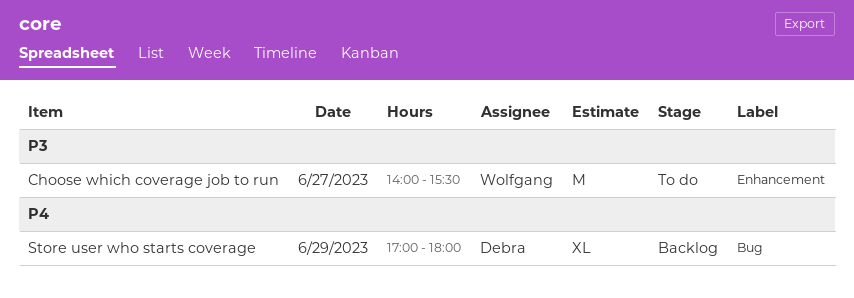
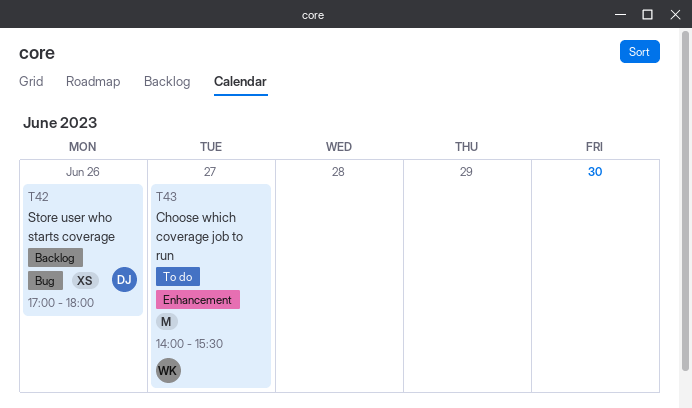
Store user who starts coverage, estimate: XL -> XS
Store user who starts coverage, day: Jun 29 -> Jun 26

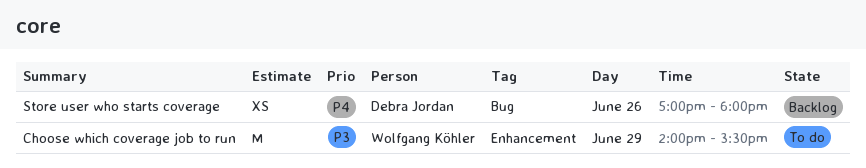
Choose which coverage job to run, day: Jun 27 -> Jun 29

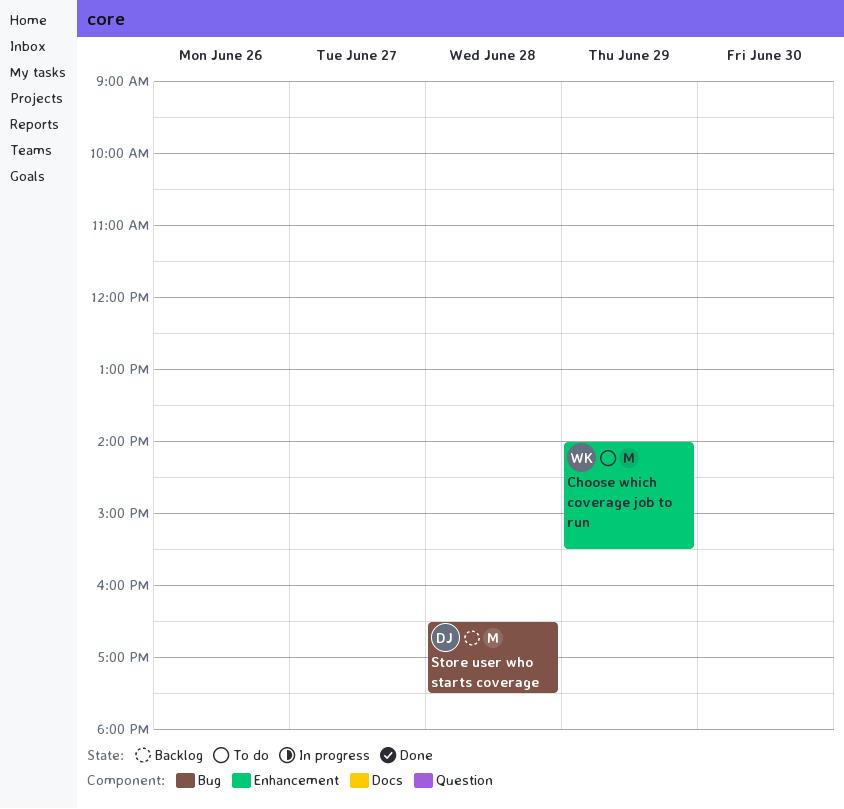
Store user who starts coverage, estimate: XS -> M
Store user who starts coverage, day: Jun 26 -> Jun 28
Store user who starts coverage, begins: 17:00 -> 16:30
Store user who starts coverage, ends: 18:00 -> 17:30

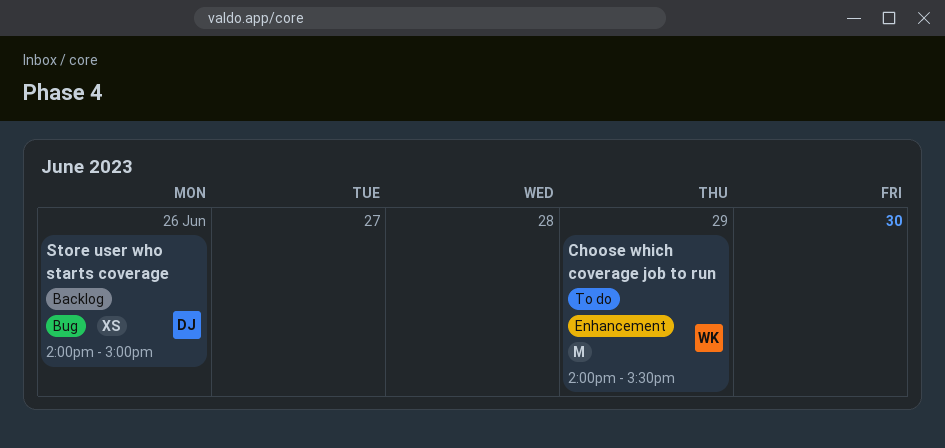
Store user who starts coverage, estimate: M -> XS
Store user who starts coverage, day: Jun 28 -> Jun 26
Store user who starts coverage, begins: 16:30 -> 14:00
Store user who starts coverage, ends: 17:30 -> 15:00

